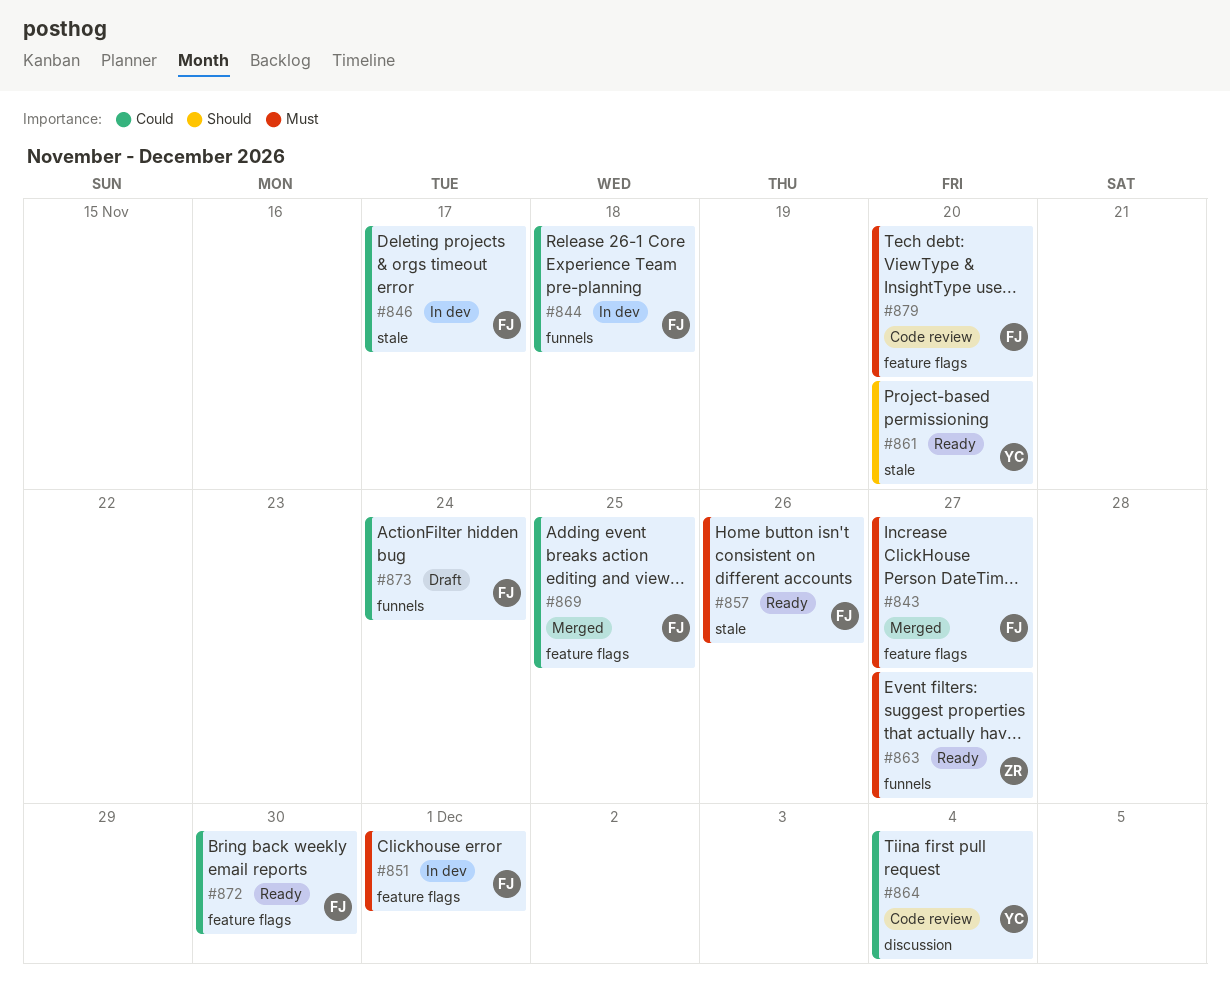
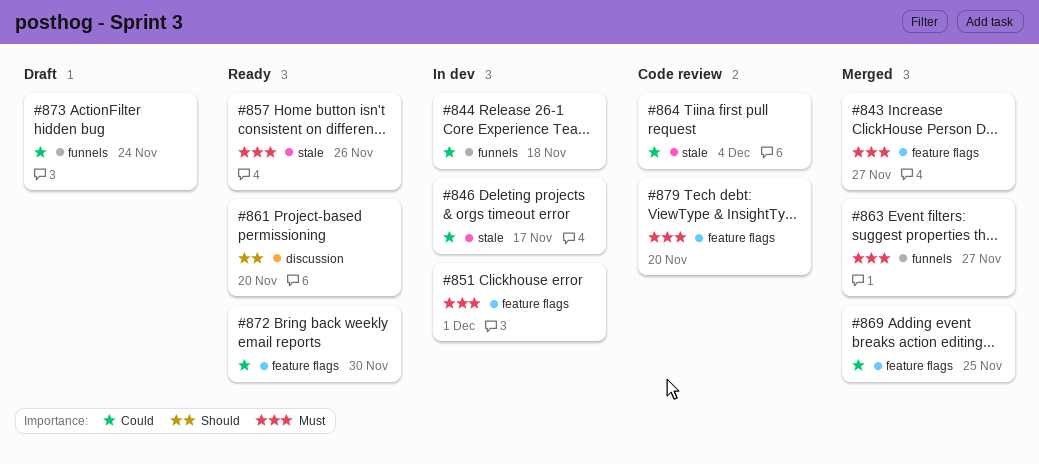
#861, label: stale -> discussion
#863, status: Ready -> Merged
#864, label: discussion -> stale

